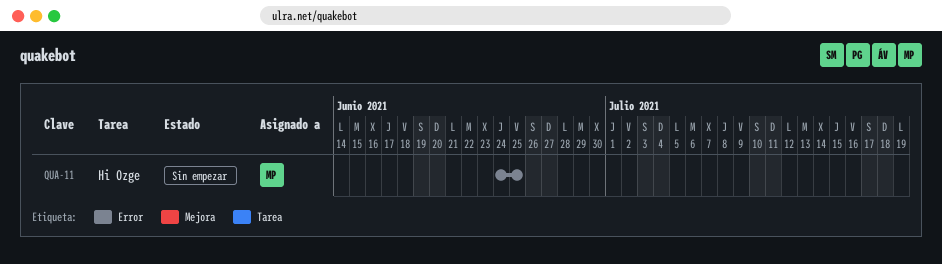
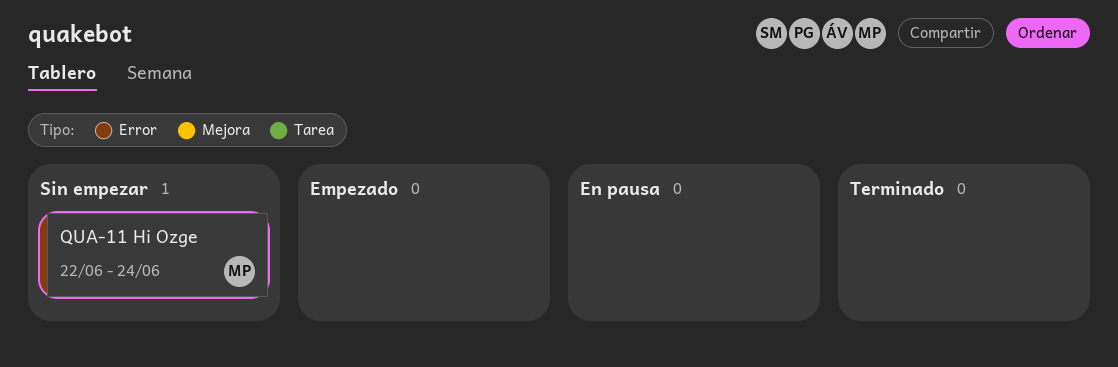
QUA-11, start: Jun 24 -> Jun 22
QUA-11, due: Jun 25 -> Jun 24

